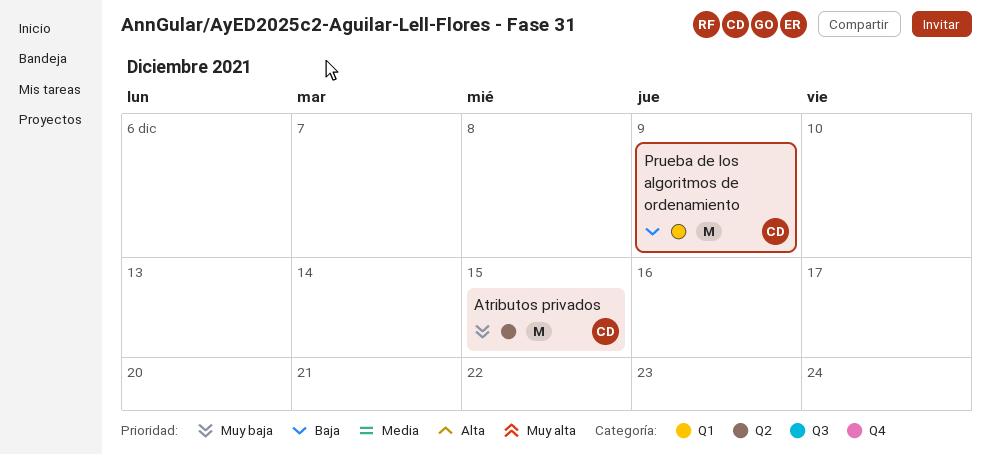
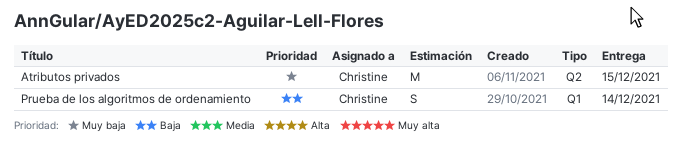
Prueba de los algoritmos de ordenamiento, estimate: M -> S
Prueba de los algoritmos de ordenamiento, due: Dec 9 -> Dec 14

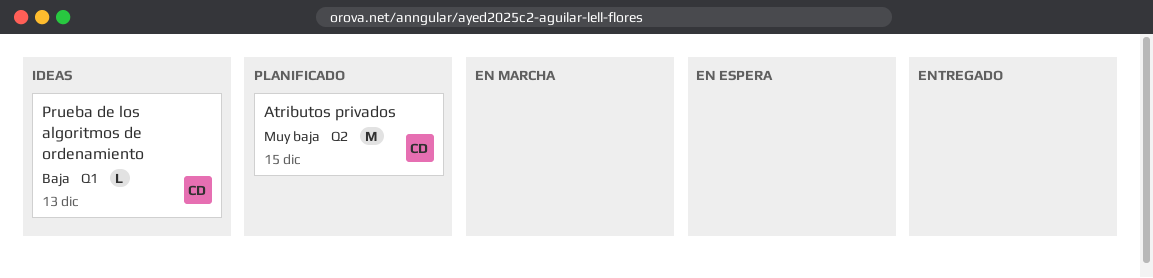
Prueba de los algoritmos de ordenamiento, estimate: S -> L
Prueba de los algoritmos de ordenamiento, due: Dec 14 -> Dec 13

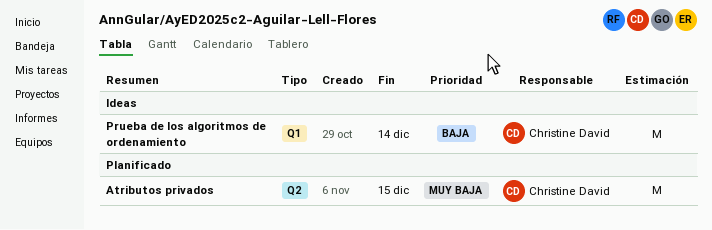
Prueba de los algoritmos de ordenamiento, estimate: L -> M
Prueba de los algoritmos de ordenamiento, due: Dec 13 -> Dec 14

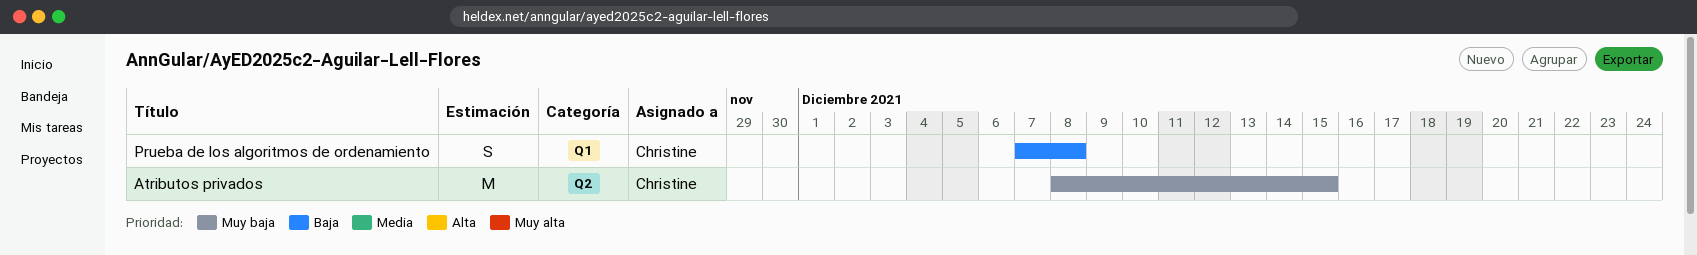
Prueba de los algoritmos de ordenamiento, estimate: M -> S
Prueba de los algoritmos de ordenamiento, due: Dec 14 -> Dec 8

